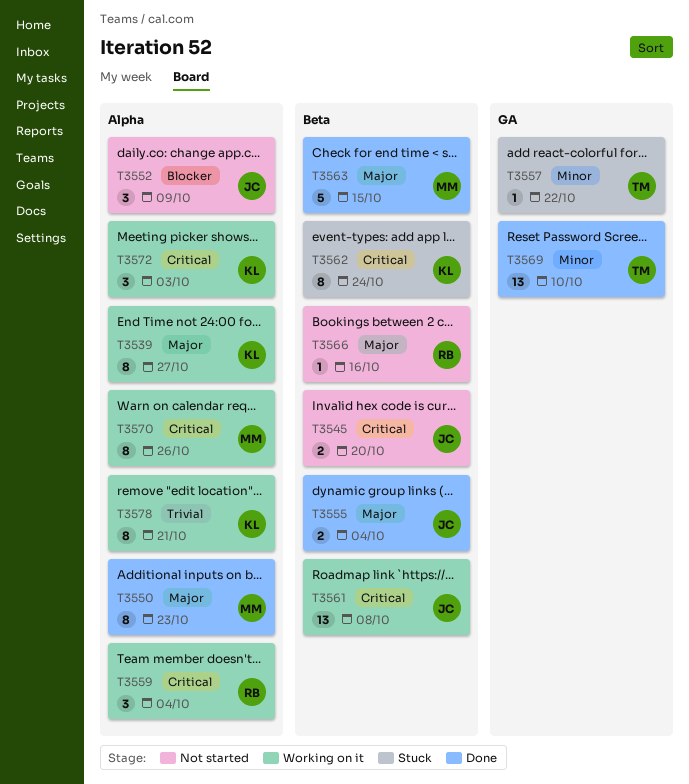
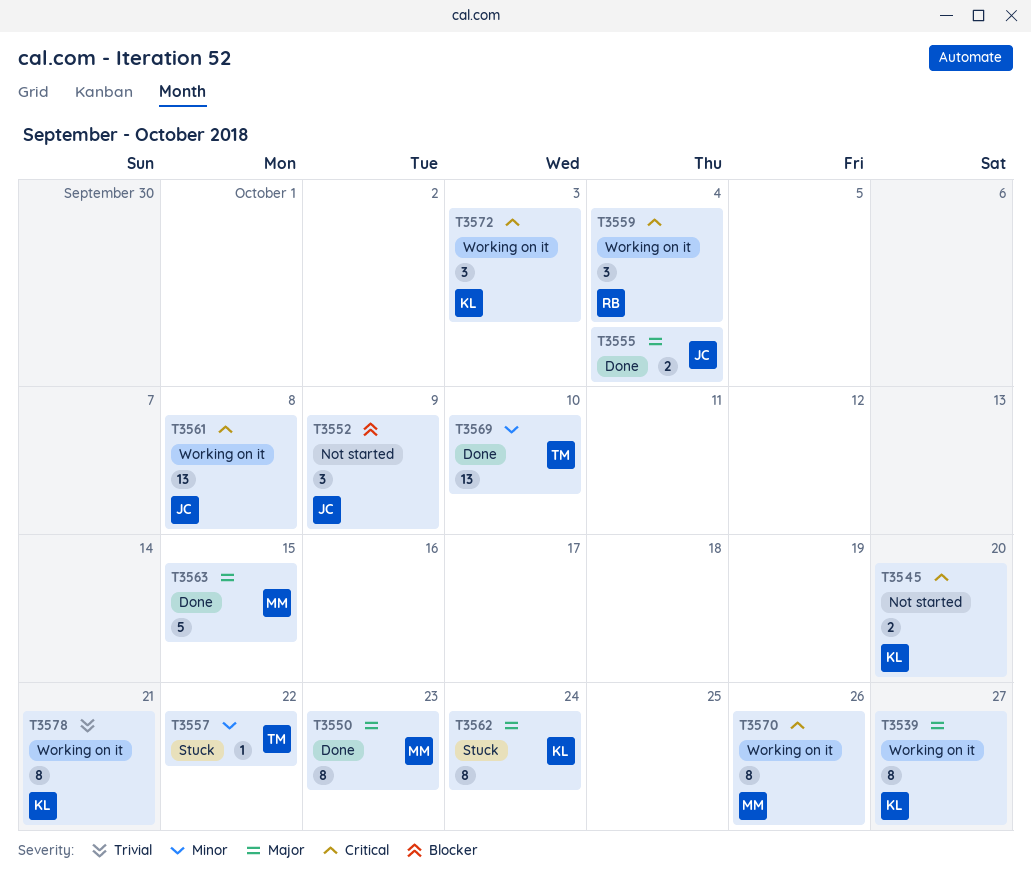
T3545, owner: JC -> KL
T3562, priority: Critical -> Major
T3566: present -> none

